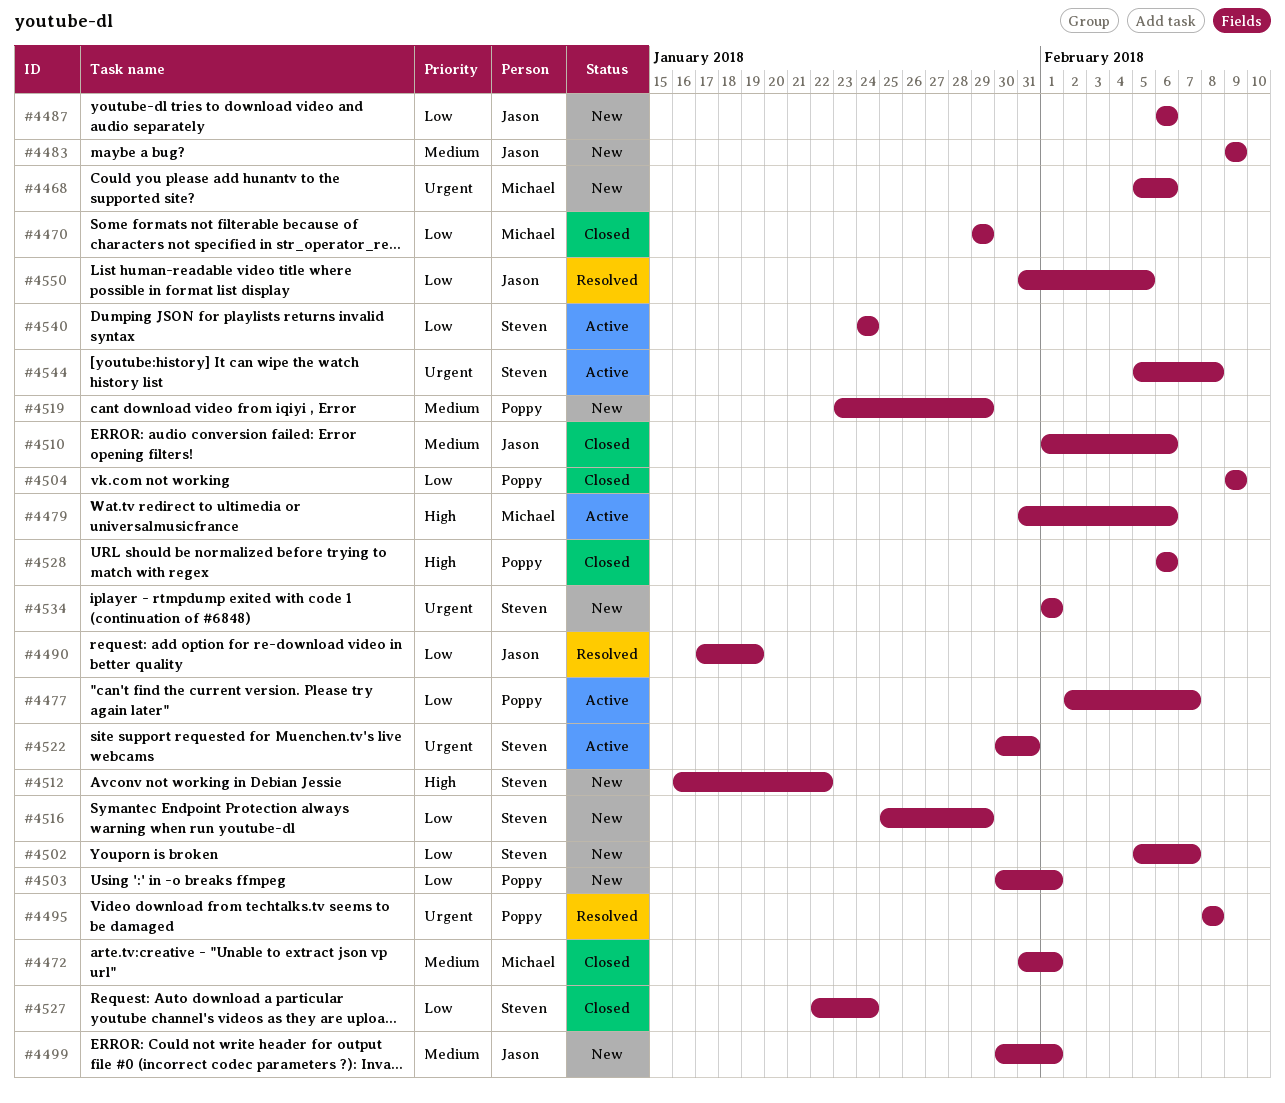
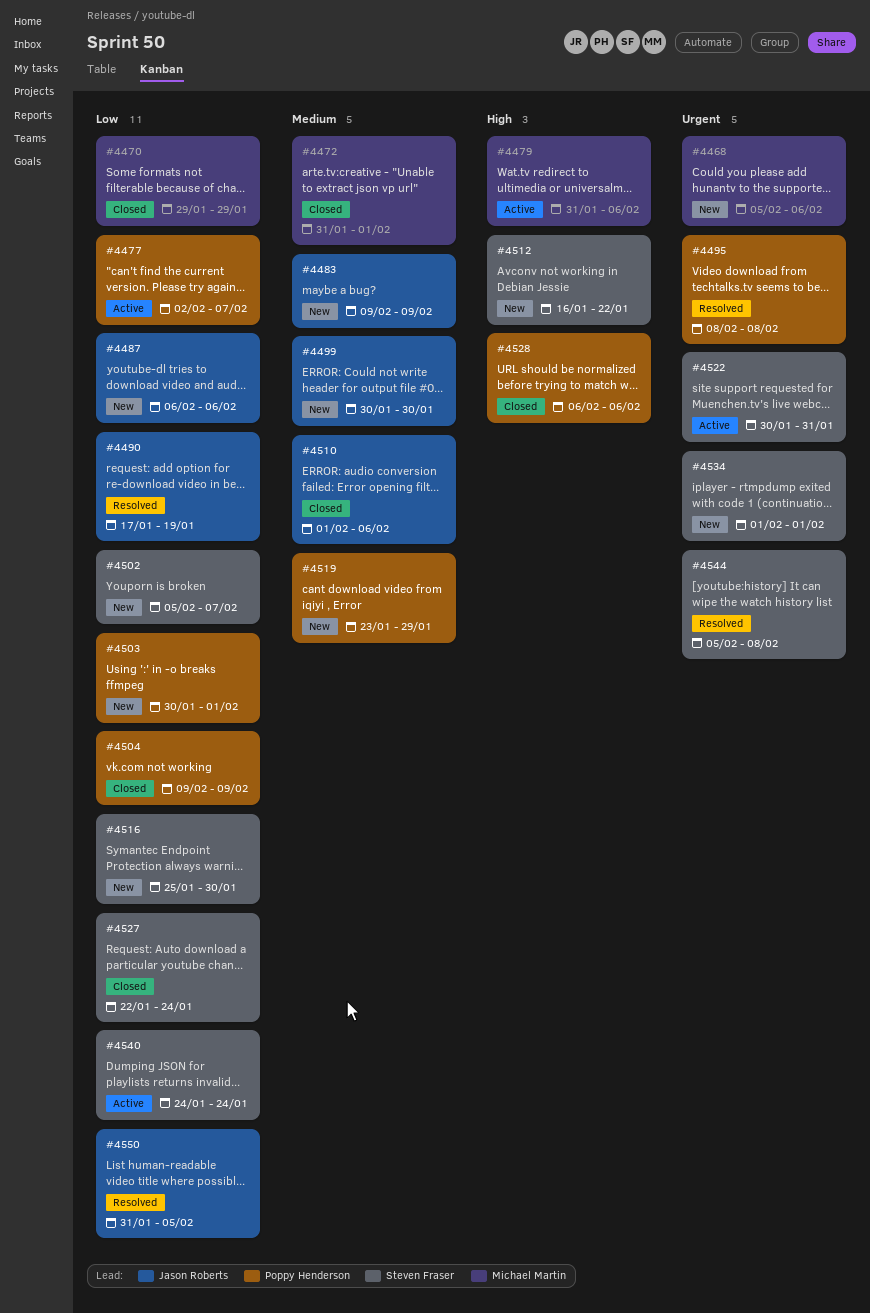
#4499, due: Feb 1 -> Jan 30
#4516, due: Jan 29 -> Jan 30
#4544, status: Active -> Resolved

